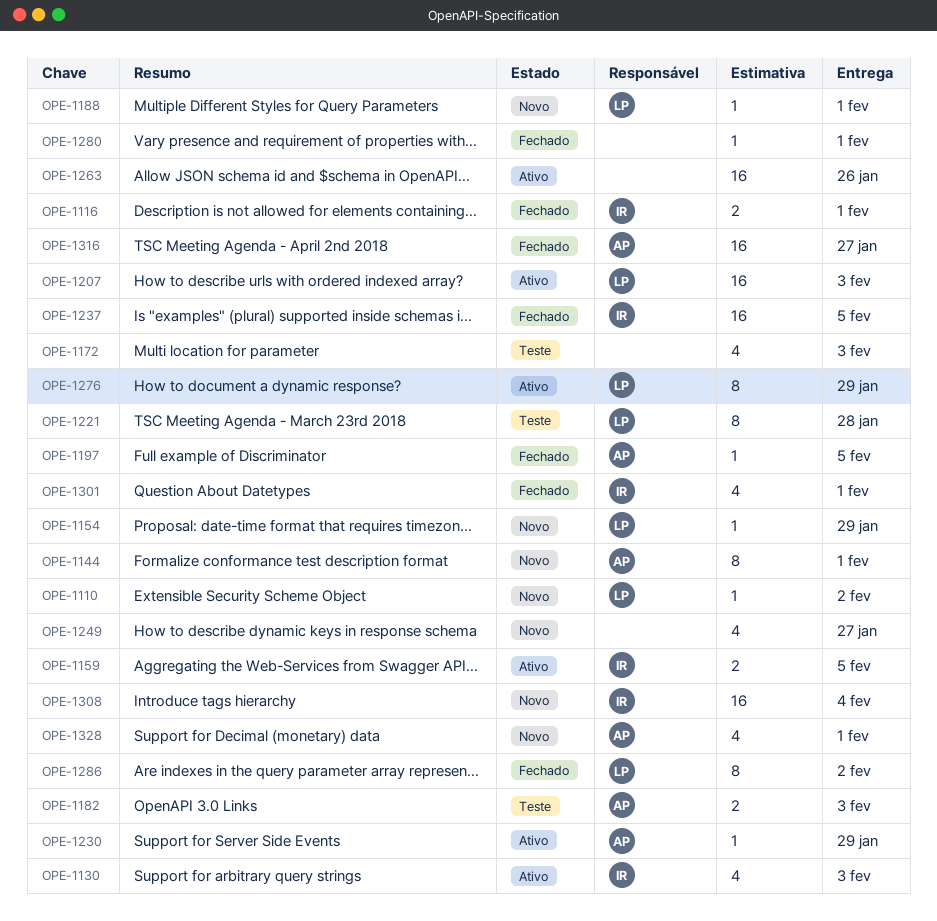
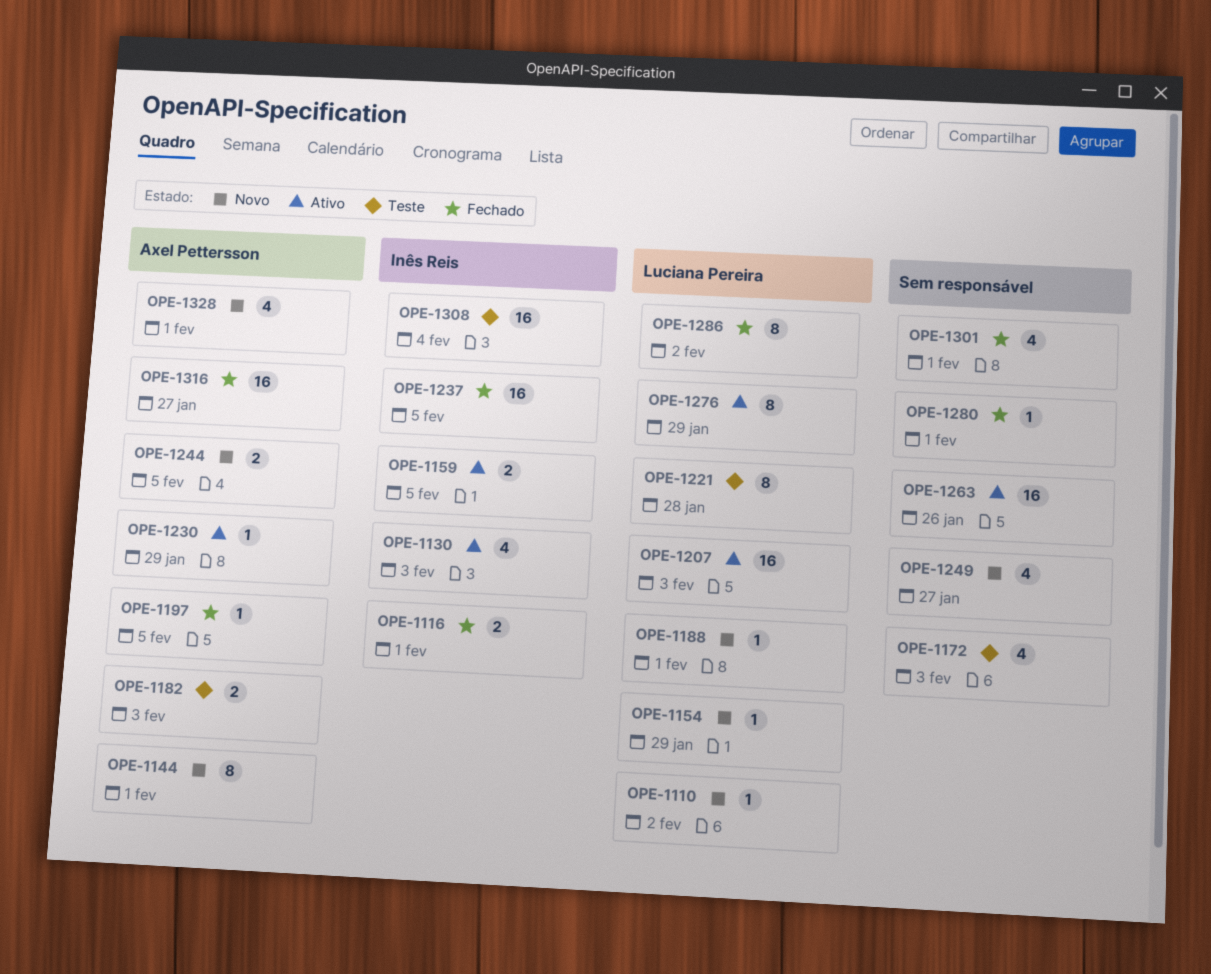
OPE-1244: none -> present
OPE-1301, owner: Inês Reis -> none
OPE-1308, status: Novo -> Teste

